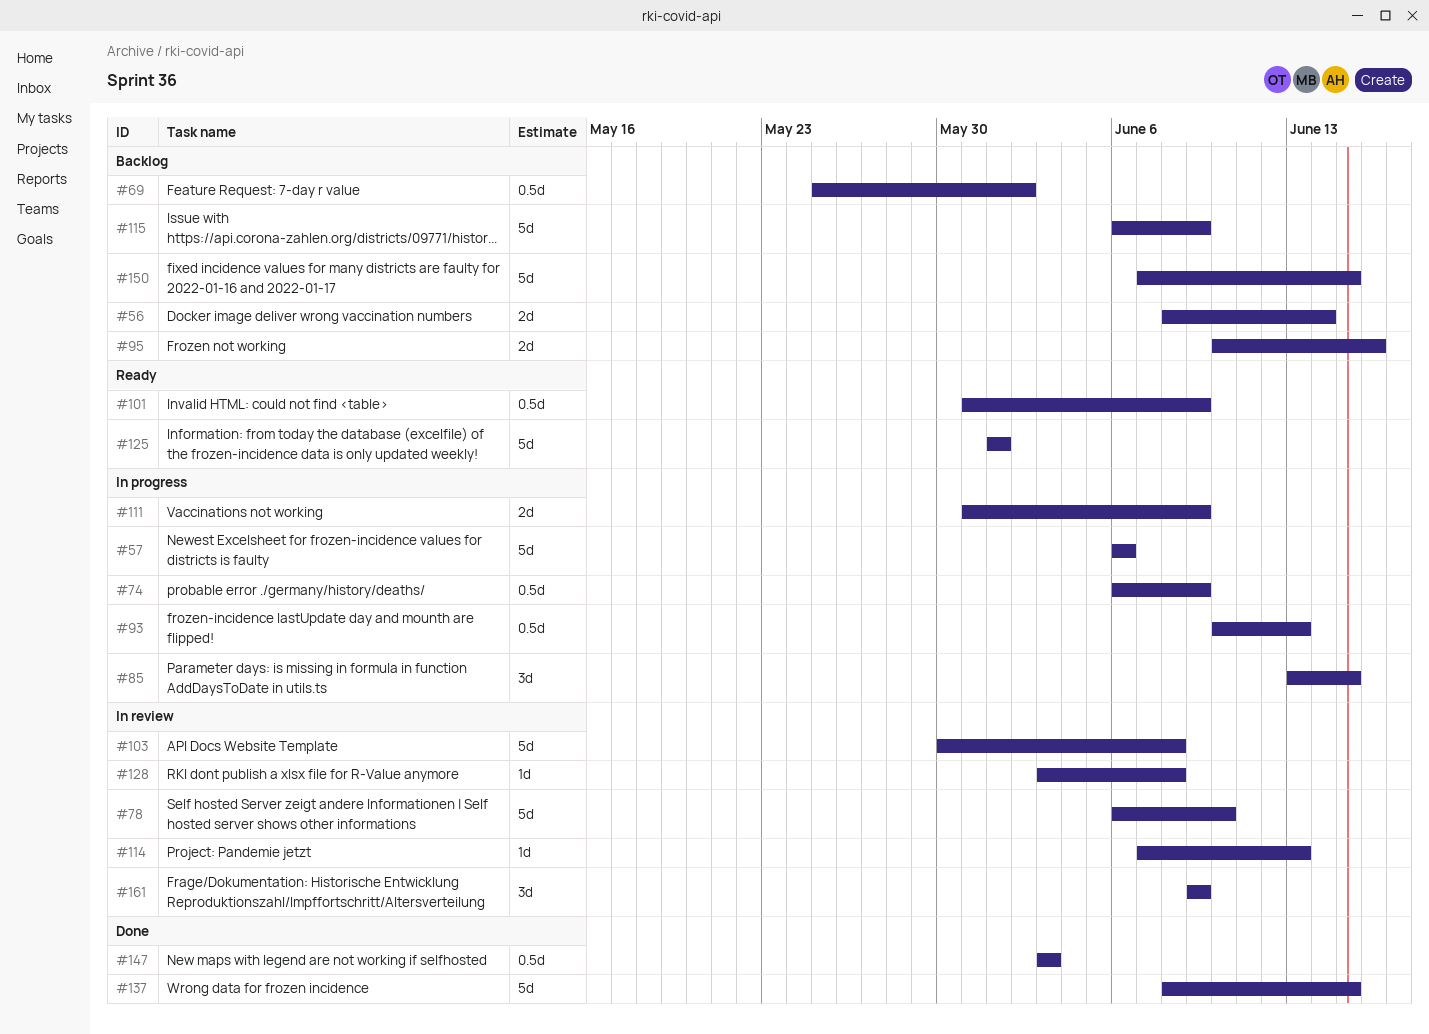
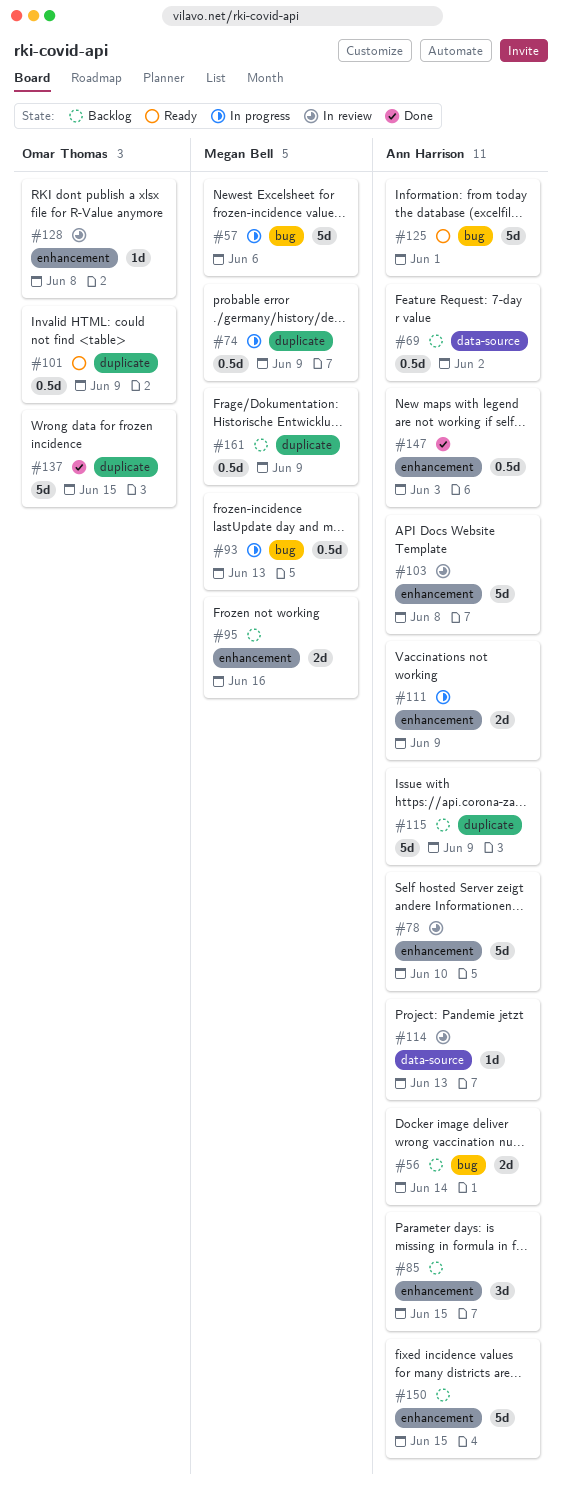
#85, status: In progress -> Backlog
#161, status: In review -> Backlog
#161, estimate: 3d -> 0.5d

